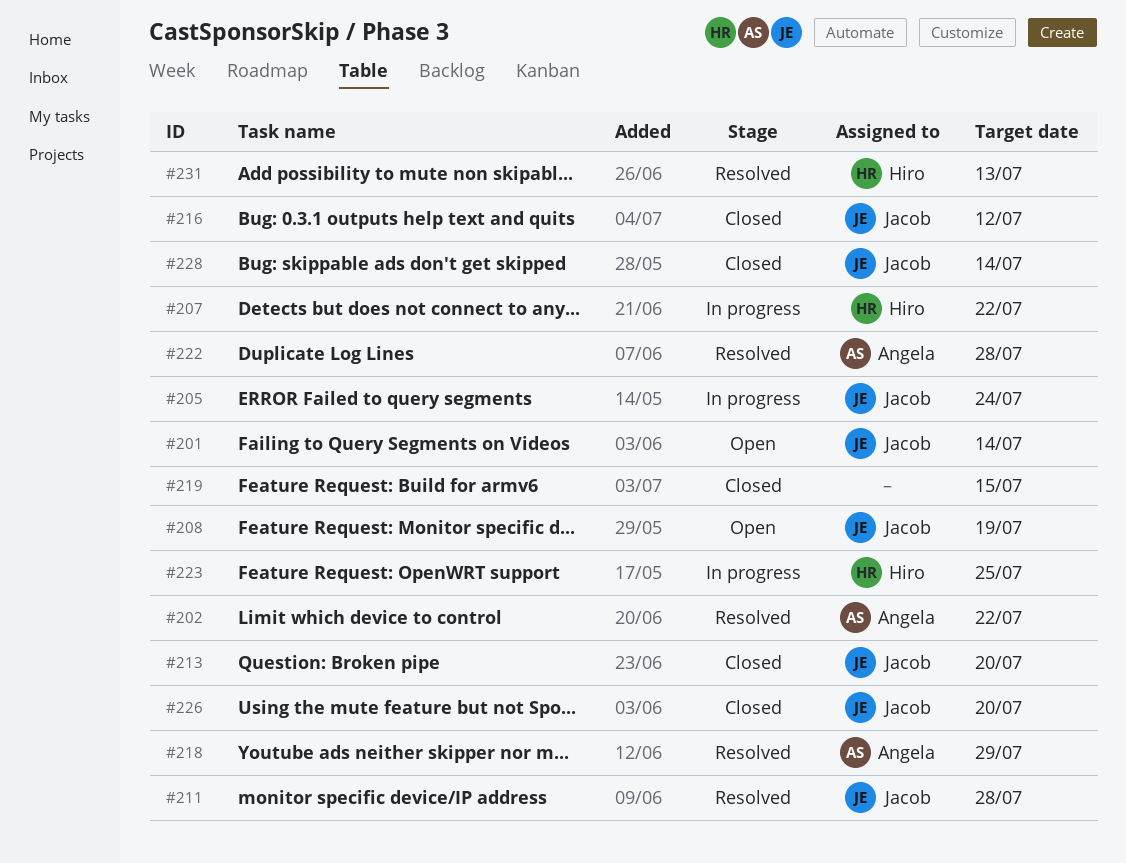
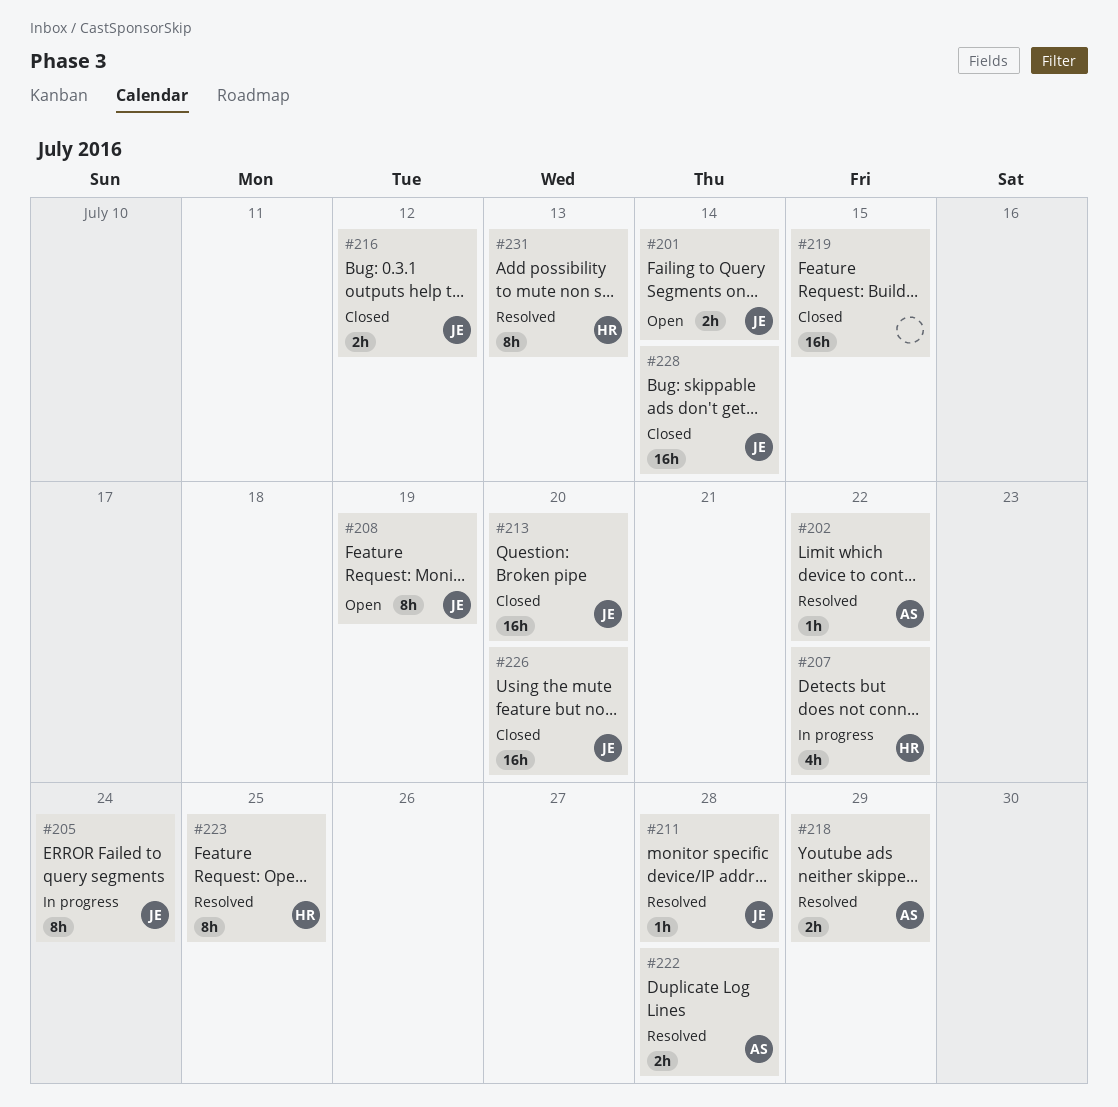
#223, status: In progress -> Resolved

